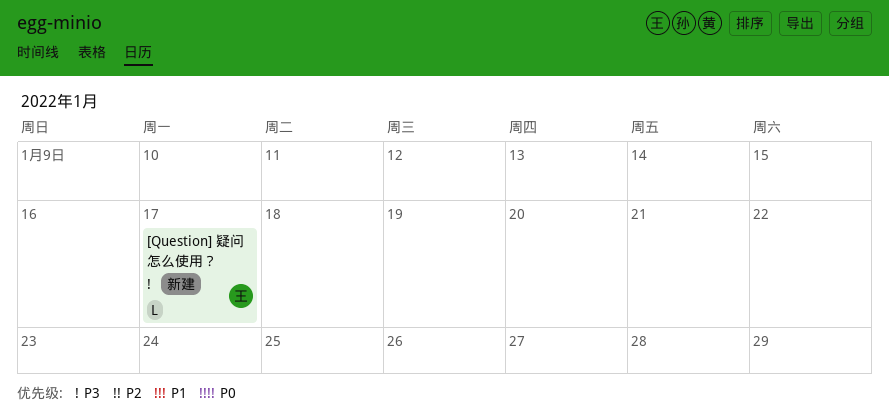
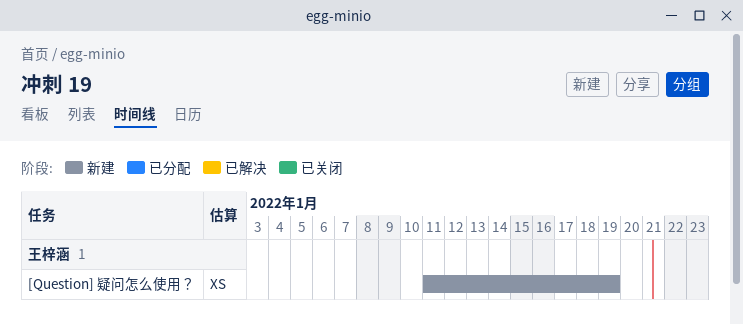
[Question] 疑问怎么使用？, estimate: L -> XS
[Question] 疑问怎么使用？, due: Jan 17 -> Jan 19

